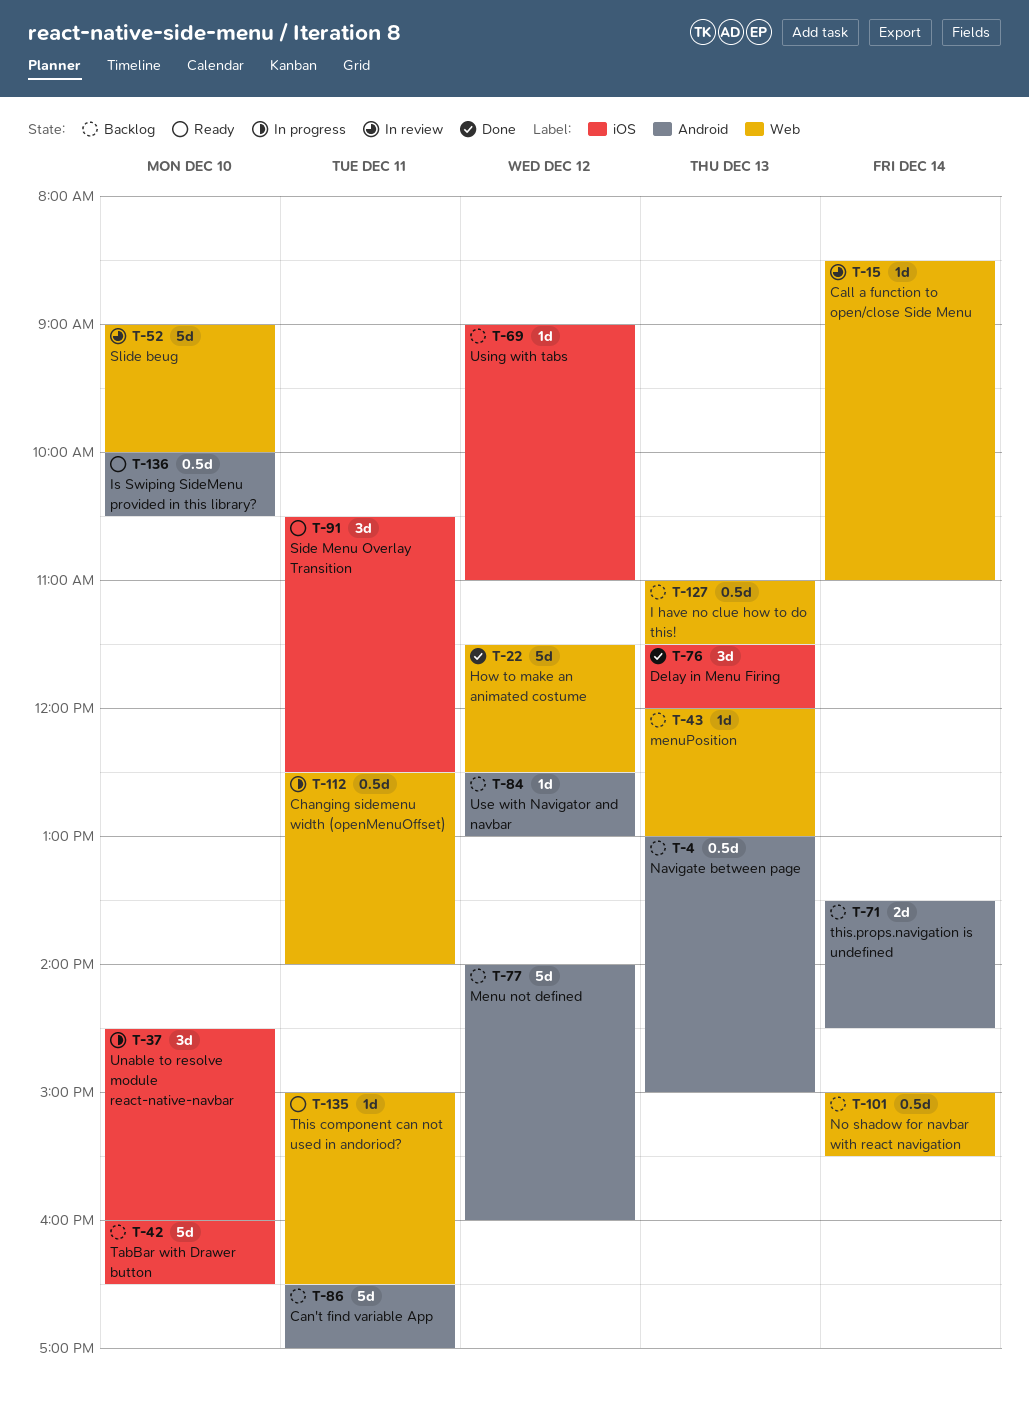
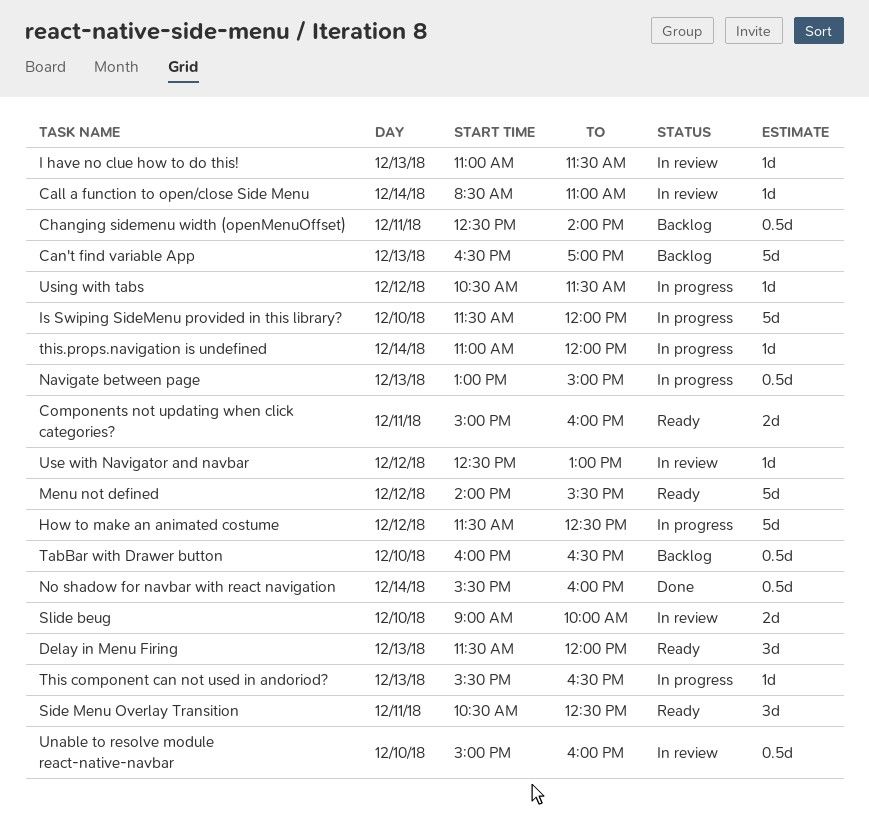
Can't find variable App, day: Dec 11 -> Dec 13
Changing sidemenu width (openMenuOffset), status: In progress -> Backlog
Components not updating when click categories?: none -> present
Delay in Menu Firing, status: Done -> Ready
How to make an animated costume, status: Done -> In progress
I have no clue how to do this!, status: Backlog -> In review
I have no clue how to do this!, estimate: 0.5d -> 1d
Is Swiping SideMenu provided in this library?, status: Ready -> In progress
Is Swiping SideMenu provided in this library?, estimate: 0.5d -> 5d
Is Swiping SideMenu provided in this library?, begins: 10:00 -> 11:30
Is Swiping SideMenu provided in this library?, ends: 10:30 -> 12:00
Menu not defined, status: Backlog -> Ready
Menu not defined, ends: 16:00 -> 15:30
menuPosition: present -> none
Navigate between page, status: Backlog -> In progress
No shadow for navbar with react navigation, status: Backlog -> Done
No shadow for navbar with react navigation, begins: 15:00 -> 15:30
No shadow for navbar with react navigation, ends: 15:30 -> 16:00
Slide beug, estimate: 5d -> 2d
TabBar with Drawer button, estimate: 5d -> 0.5d
This component can not used in andoriod?, status: Ready -> In progress
This component can not used in andoriod?, day: Dec 11 -> Dec 13
This component can not used in andoriod?, begins: 15:00 -> 15:30
this.props.navigation is undefined, status: Backlog -> In progress
this.props.navigation is undefined, estimate: 2d -> 1d
this.props.navigation is undefined, begins: 13:30 -> 11:00
this.props.navigation is undefined, ends: 14:30 -> 12:00
Unable to resolve module react-native-navbar, status: In progress -> In review
Unable to resolve module react-native-navbar, estimate: 3d -> 0.5d
Unable to resolve module react-native-navbar, begins: 14:30 -> 15:00
Use with Navigator and navbar, status: Backlog -> In review
Using with tabs, status: Backlog -> In progress
Using with tabs, begins: 09:00 -> 10:30
Using with tabs, ends: 11:00 -> 11:30

